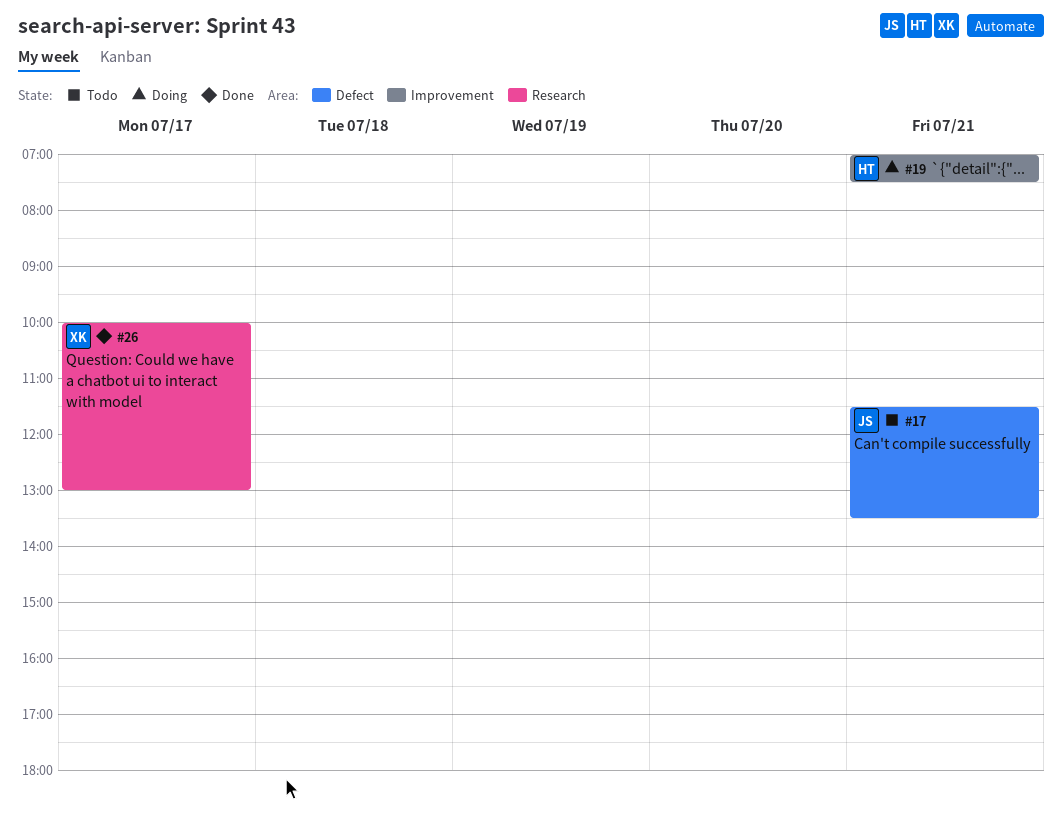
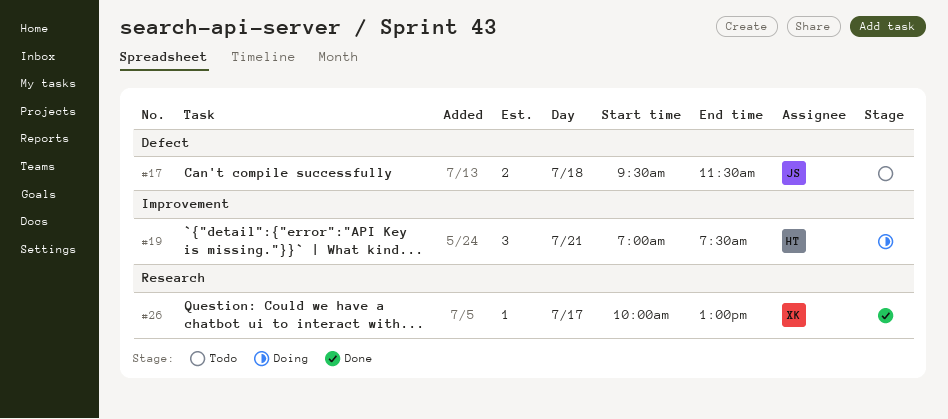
#17, day: Jul 21 -> Jul 18
#17, begins: 11:30 -> 09:30
#17, ends: 13:30 -> 11:30

